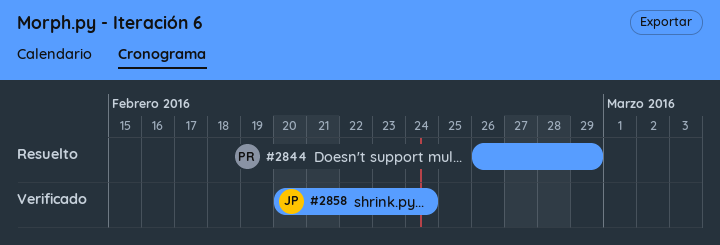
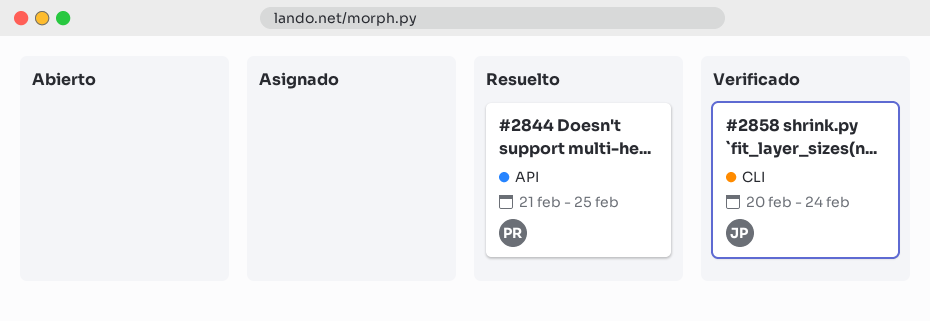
#2844, start: Feb 26 -> Feb 21
#2844, due: Feb 29 -> Feb 25

